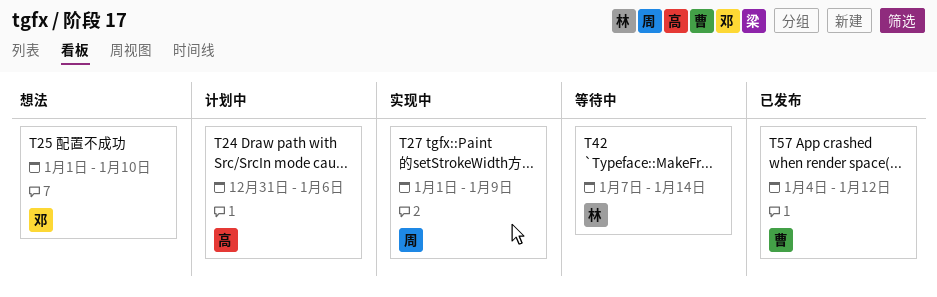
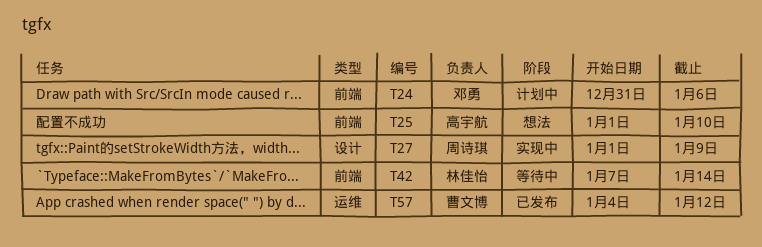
T24, owner: 高宇航 -> 邓勇
T25, owner: 邓勇 -> 高宇航

